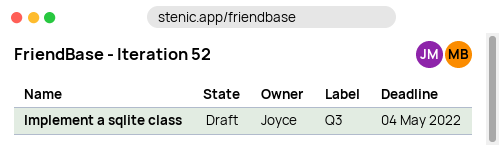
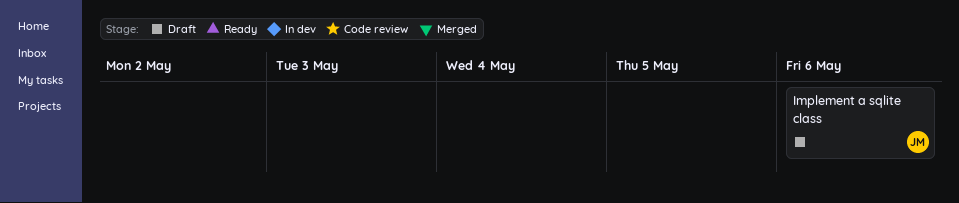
Implement a sqlite class, due: May 4 -> May 6

